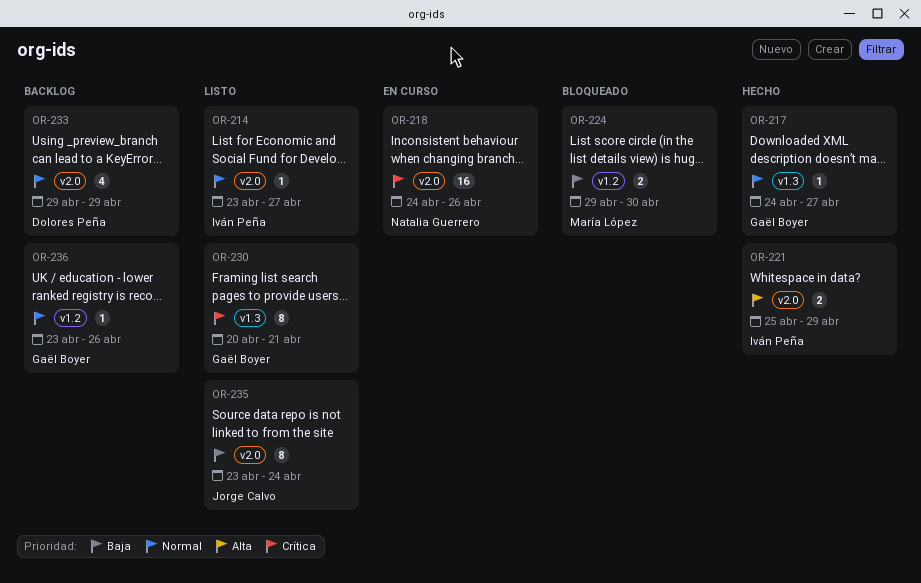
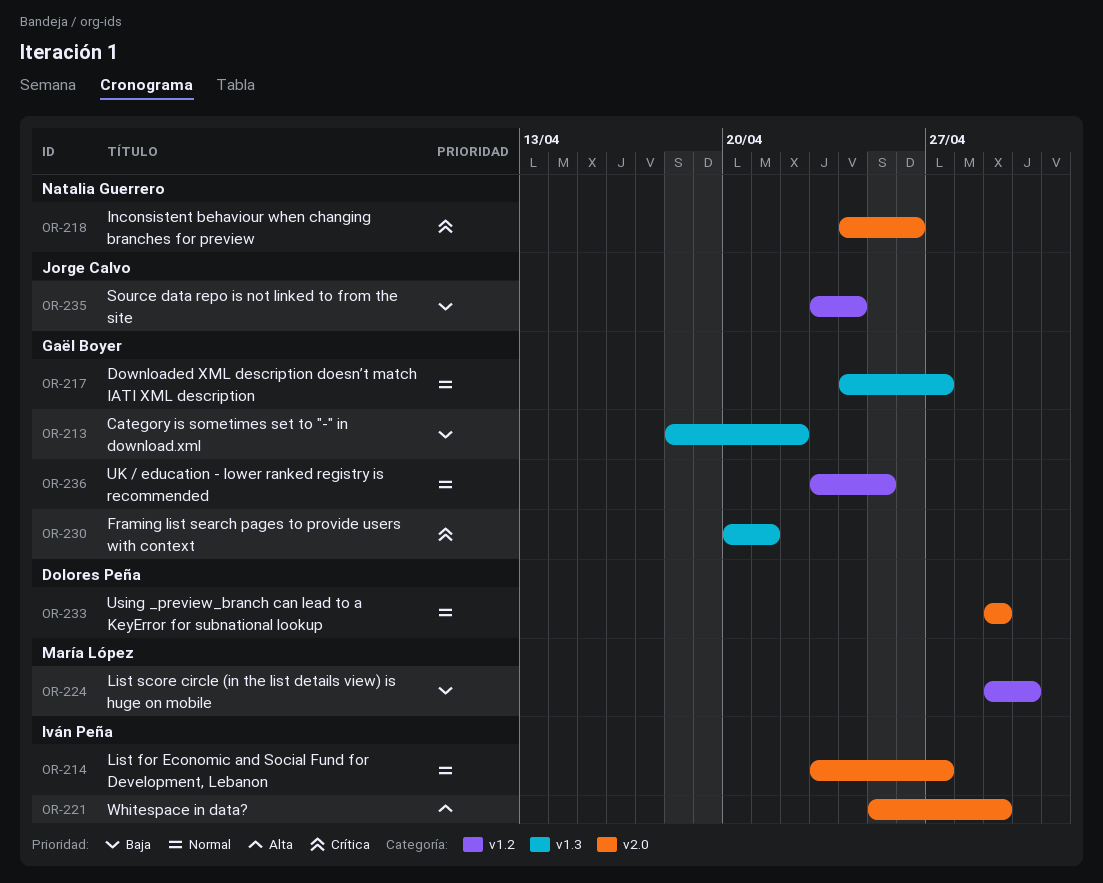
OR-213: none -> present
OR-235, label: v2.0 -> v1.2
OR-236, due: Apr 26 -> Apr 25

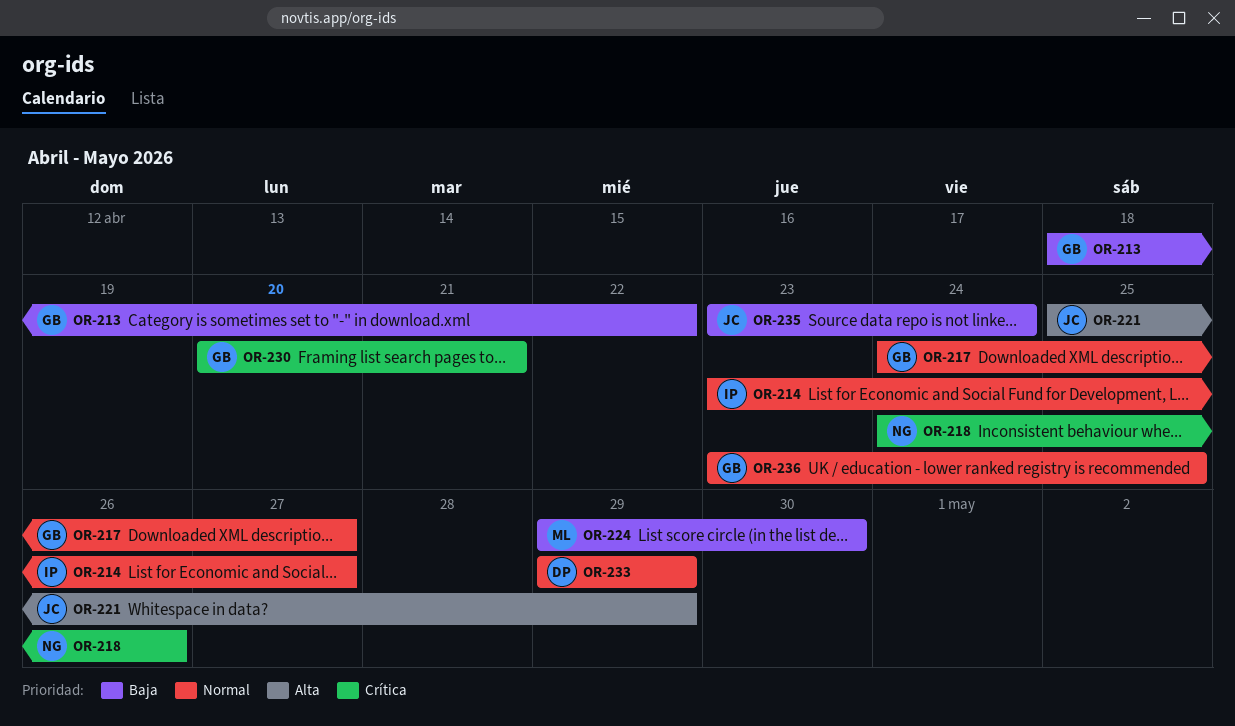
OR-221, owner: Iván Peña -> Jorge Calvo

